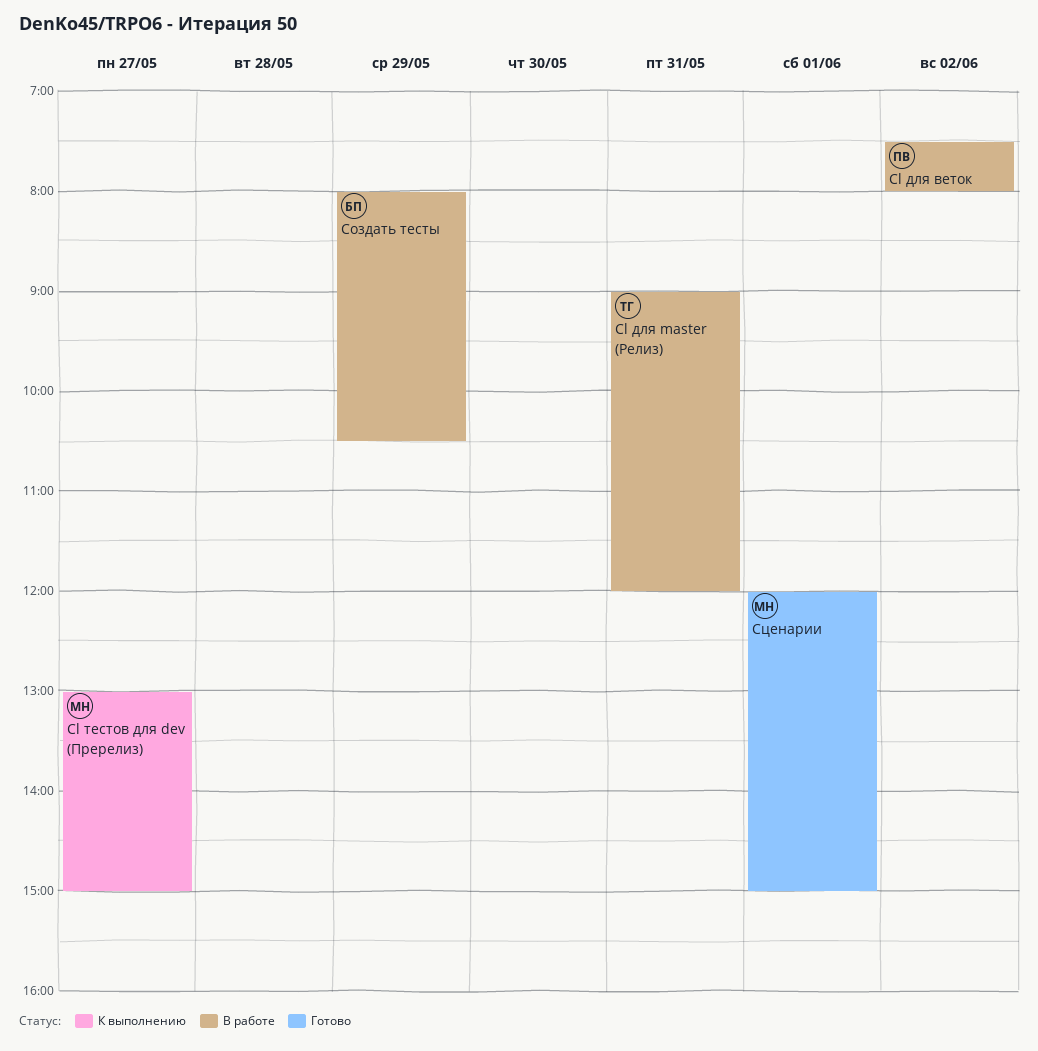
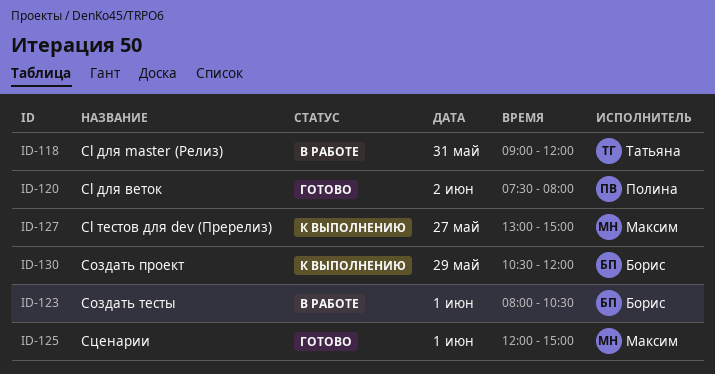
Cl для веток, status: В работе -> Готово
Создать проект: none -> present
Создать тесты, day: May 29 -> Jun 1

